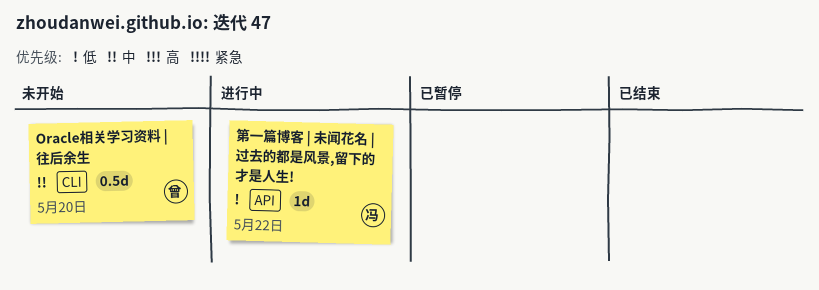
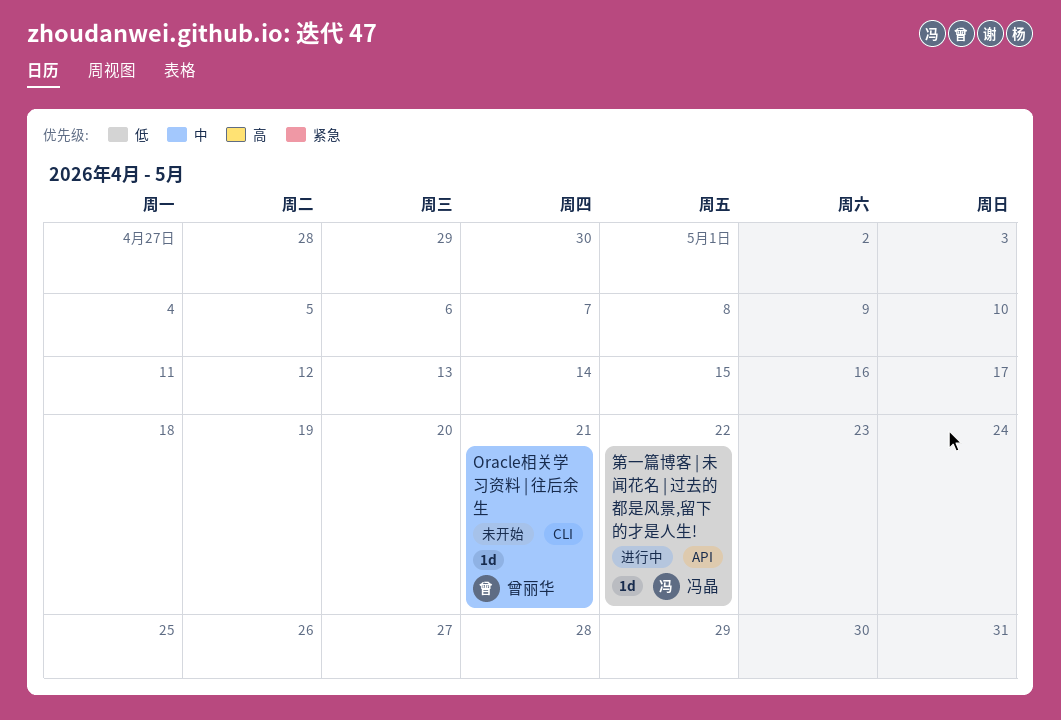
Oracle相关学习资料 | 往后余生, estimate: 0.5d -> 1d
Oracle相关学习资料 | 往后余生, due: May 20 -> May 21

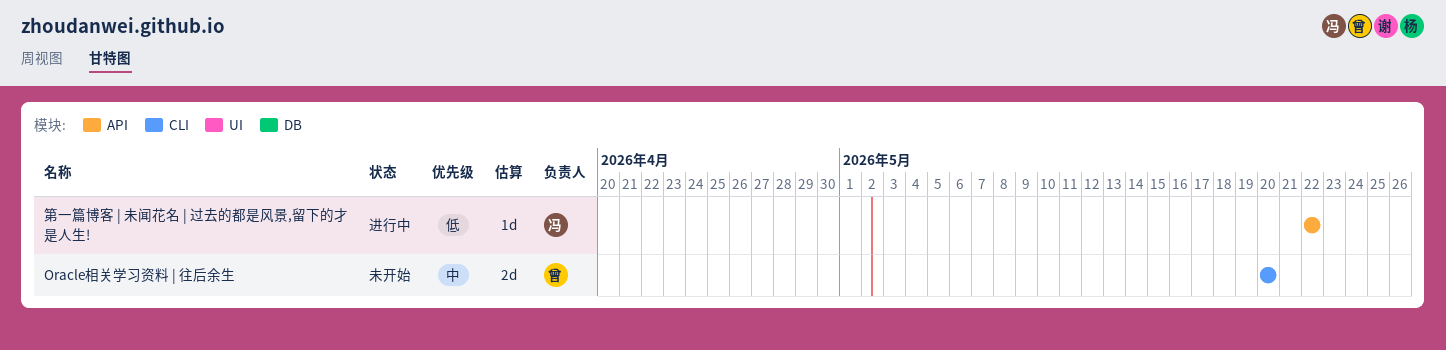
Oracle相关学习资料 | 往后余生, estimate: 1d -> 2d
Oracle相关学习资料 | 往后余生, due: May 21 -> May 20

